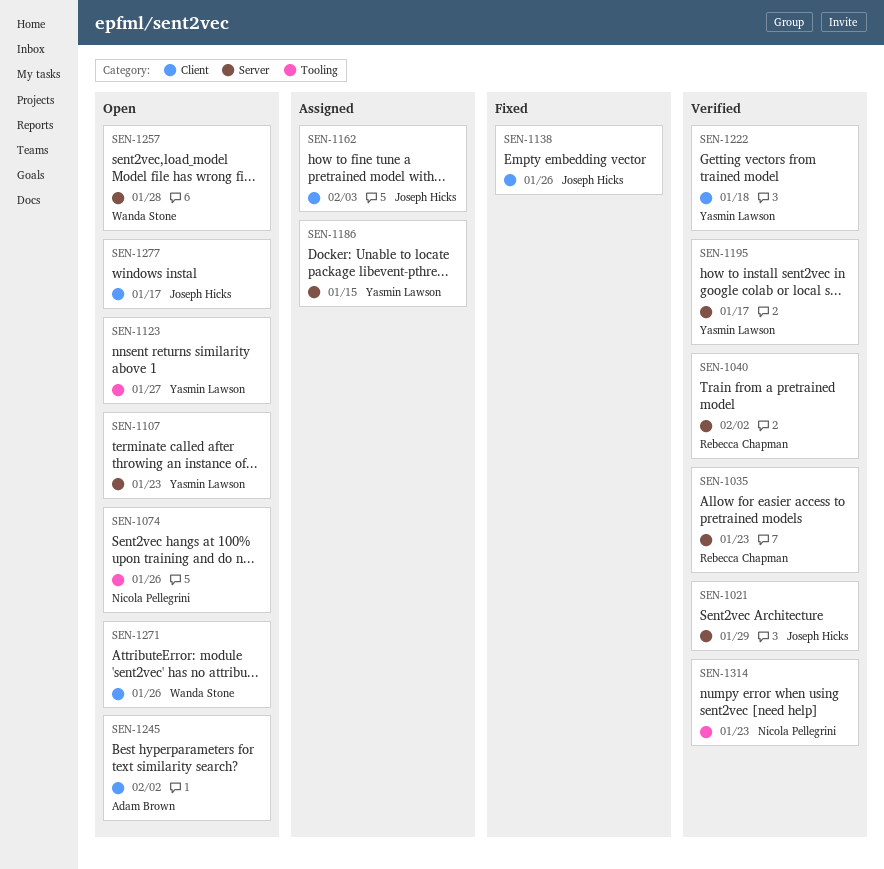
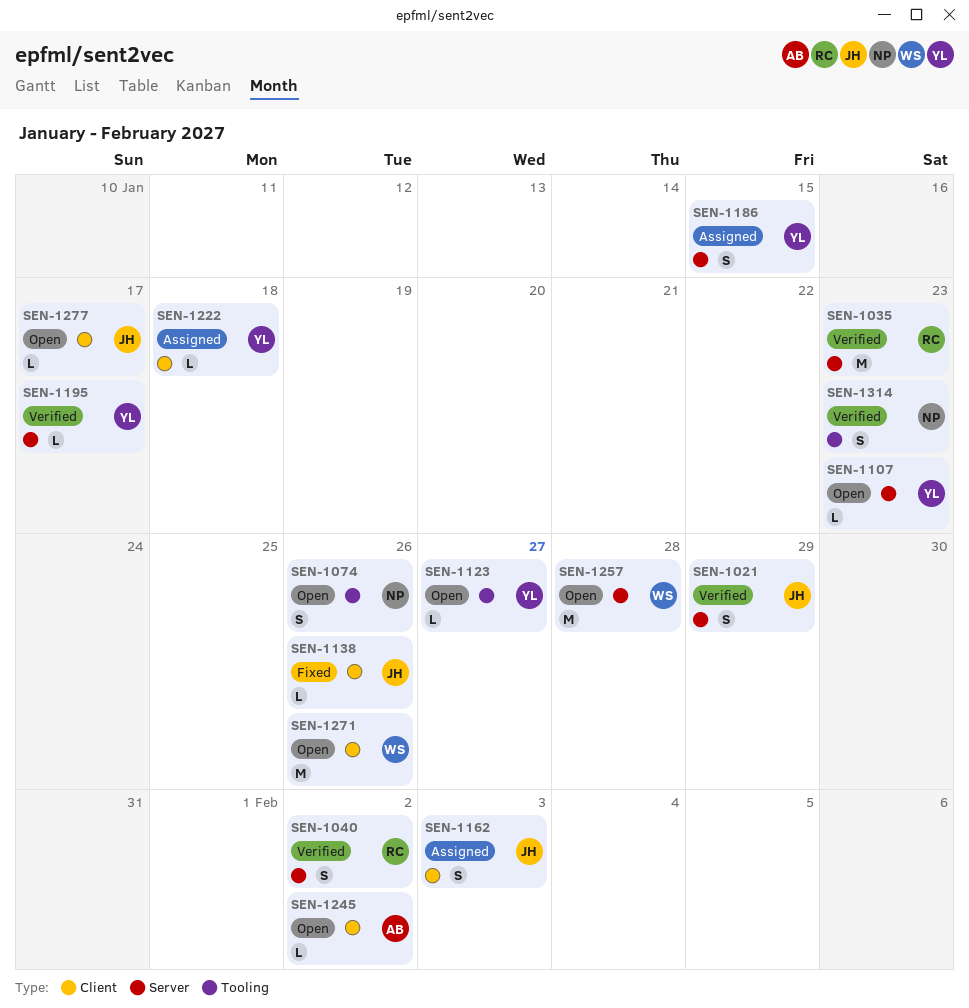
SEN-1222, status: Verified -> Assigned

